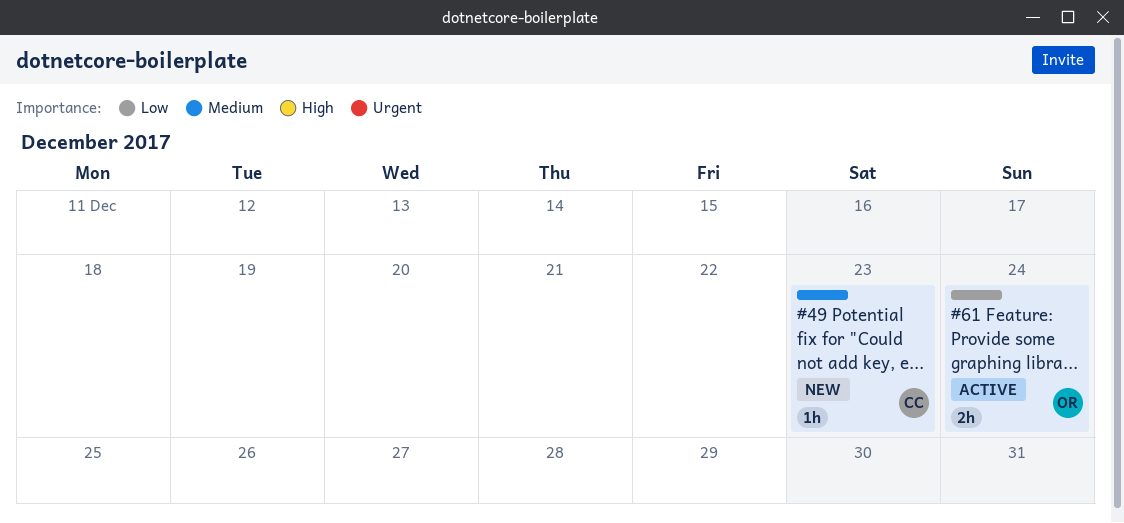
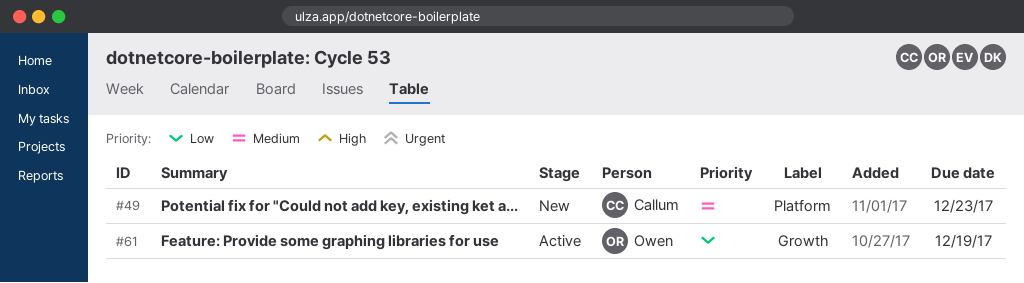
#61, due: Dec 24 -> Dec 19

